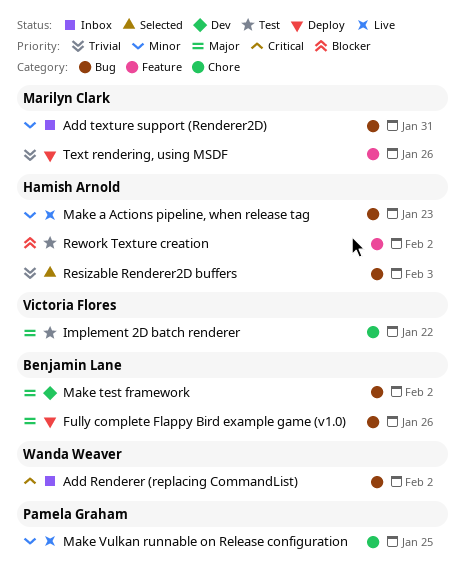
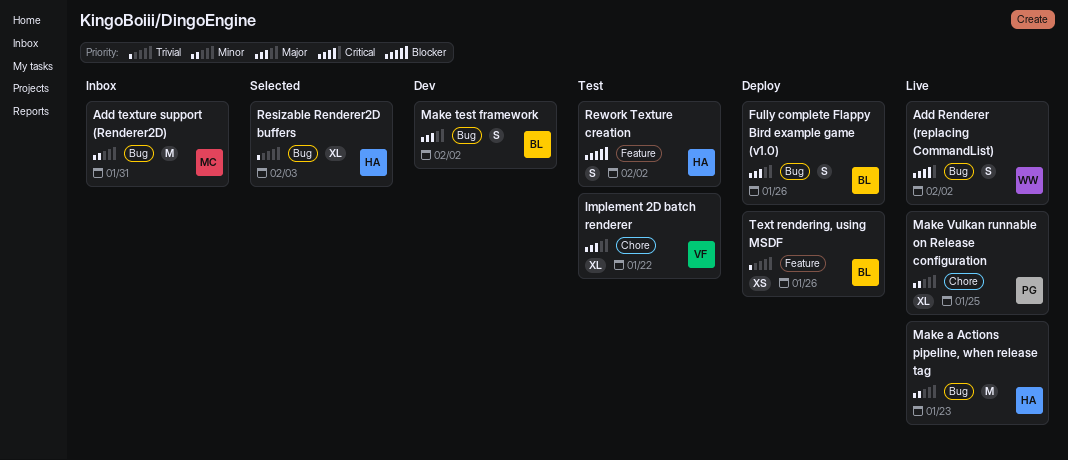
Add Renderer (replacing CommandList), status: Inbox -> Live
Text rendering, using MSDF, owner: Marilyn Clark -> Benjamin Lane

